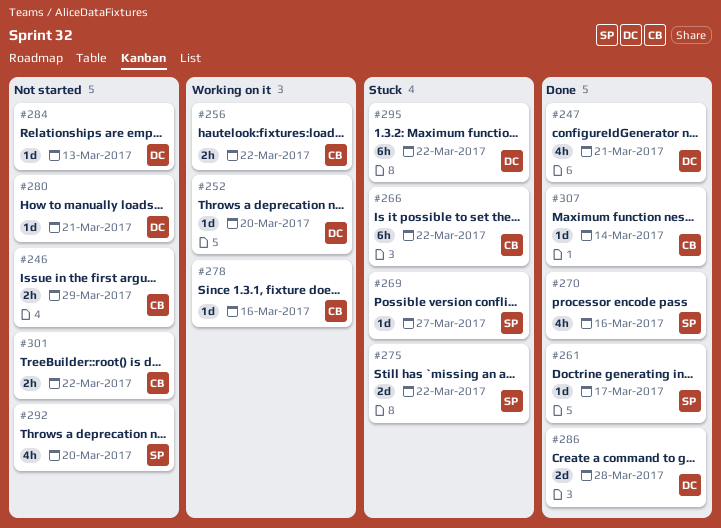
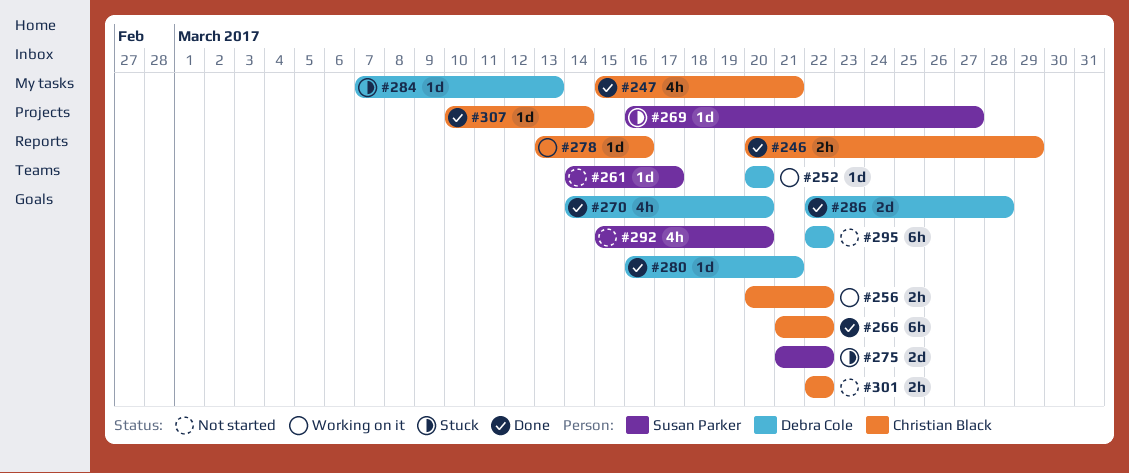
#246, status: Not started -> Done
#247, owner: Debra Cole -> Christian Black
#261, status: Done -> Not started
#266, status: Stuck -> Done
#270, owner: Susan Parker -> Debra Cole
#270, due: Mar 16 -> Mar 20
#280, status: Not started -> Done
#284, status: Not started -> Stuck
#295, status: Stuck -> Not started

